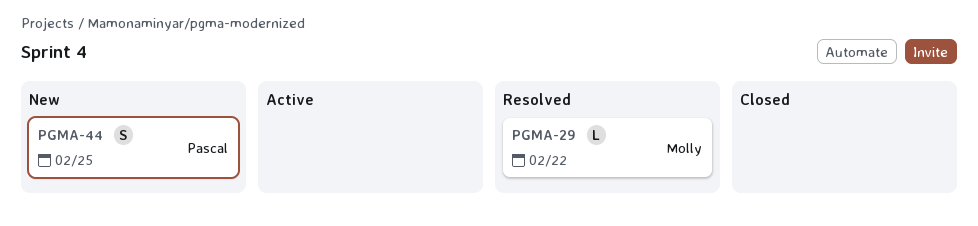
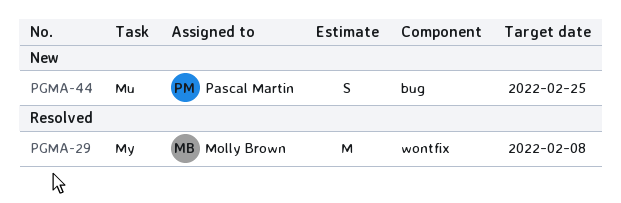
PGMA-29, estimate: L -> M
PGMA-29, due: Feb 22 -> Feb 8

